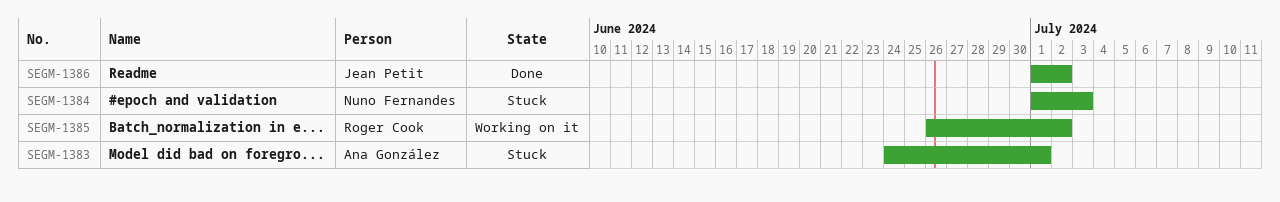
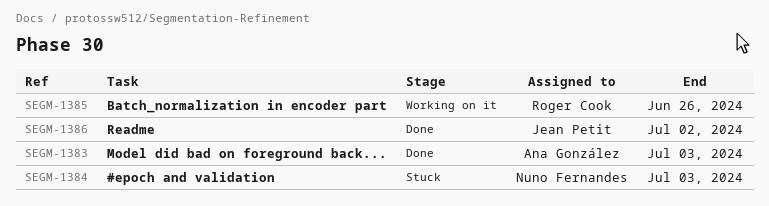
SEGM-1383, status: Stuck -> Done
SEGM-1383, due: Jul 1 -> Jul 3
SEGM-1385, due: Jul 2 -> Jun 26

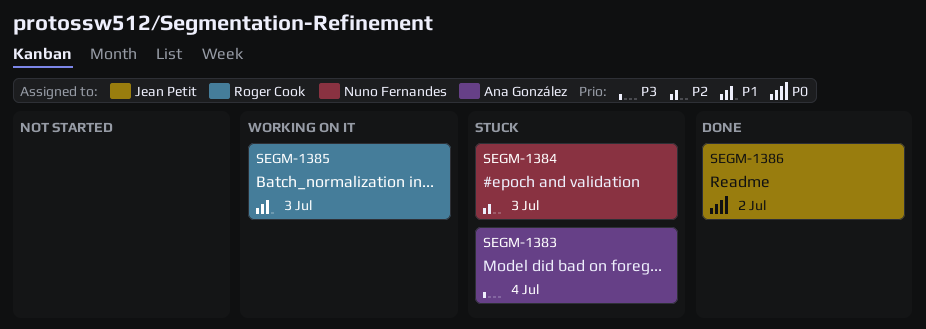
SEGM-1383, status: Done -> Stuck
SEGM-1383, due: Jul 3 -> Jul 4
SEGM-1385, due: Jun 26 -> Jul 3

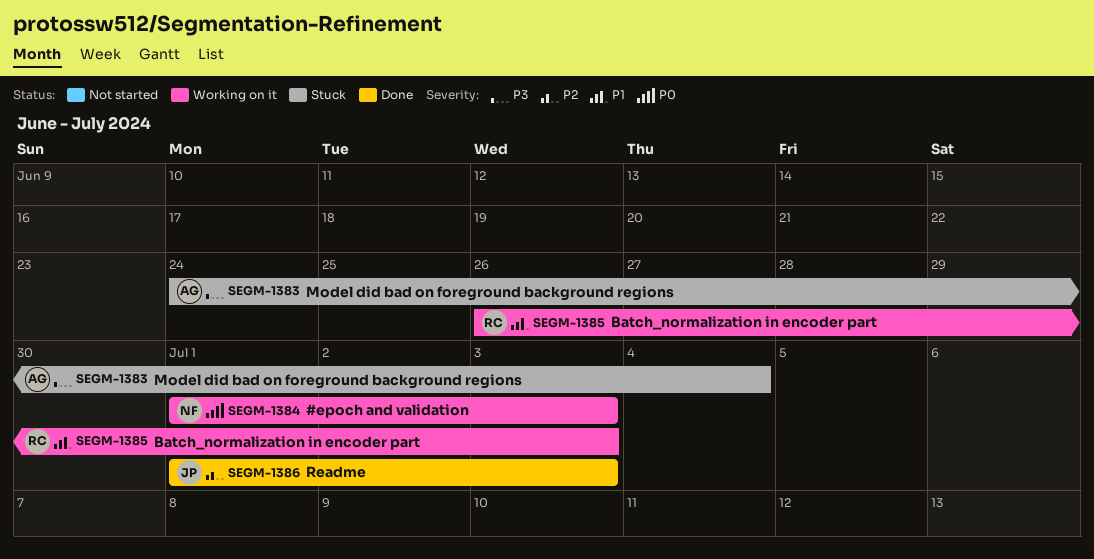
SEGM-1384, status: Stuck -> Working on it
SEGM-1384, priority: P2 -> P0
SEGM-1386, priority: P0 -> P2
SEGM-1386, due: Jul 2 -> Jul 3

